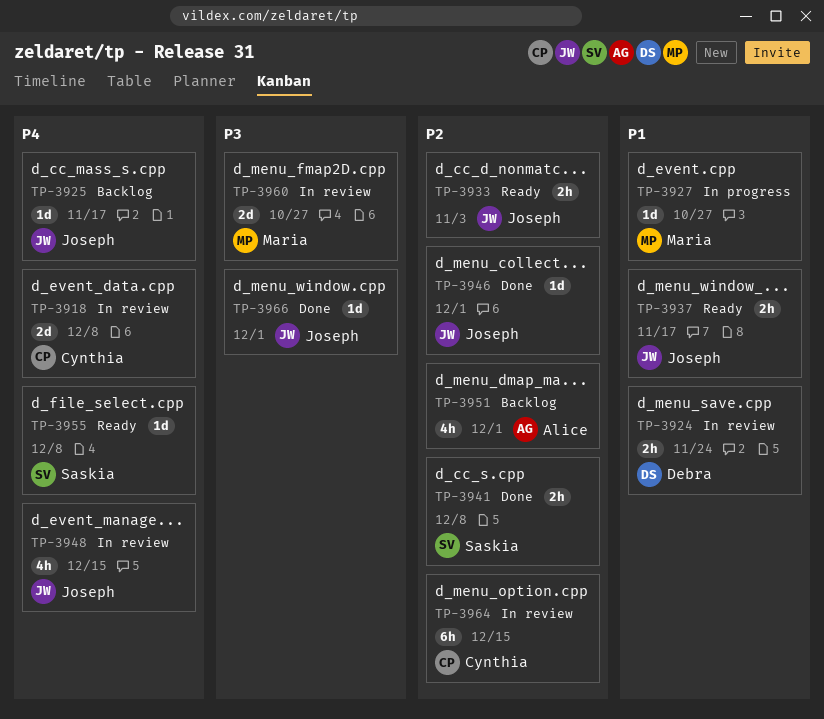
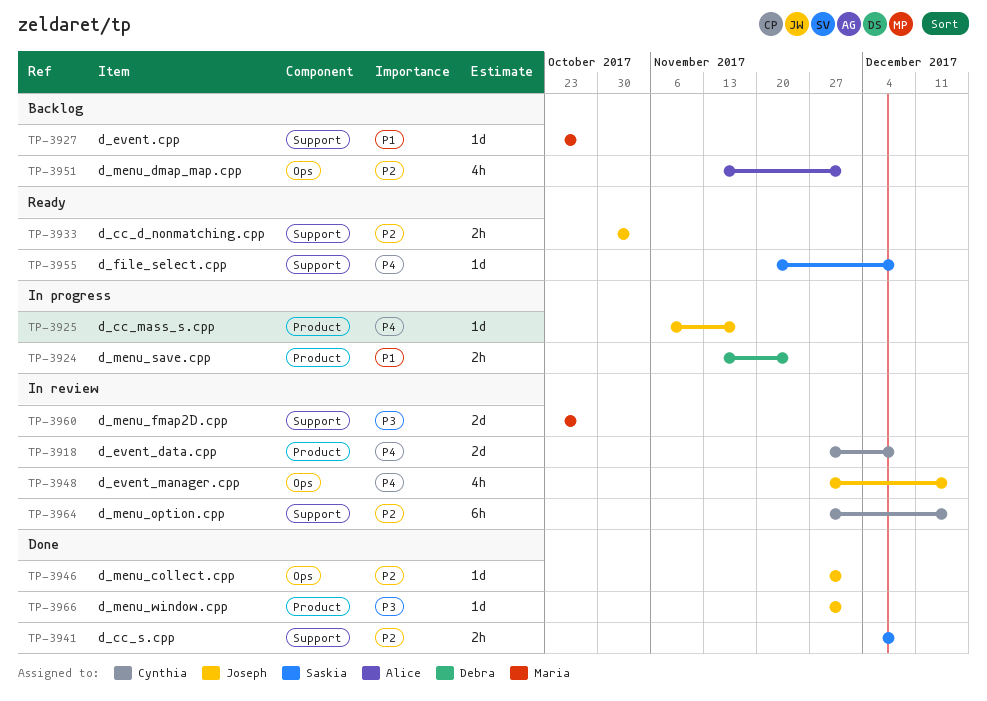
TP-3924, status: In review -> In progress
TP-3925, status: Backlog -> In progress
TP-3927, status: In progress -> Backlog
TP-3937: present -> none

